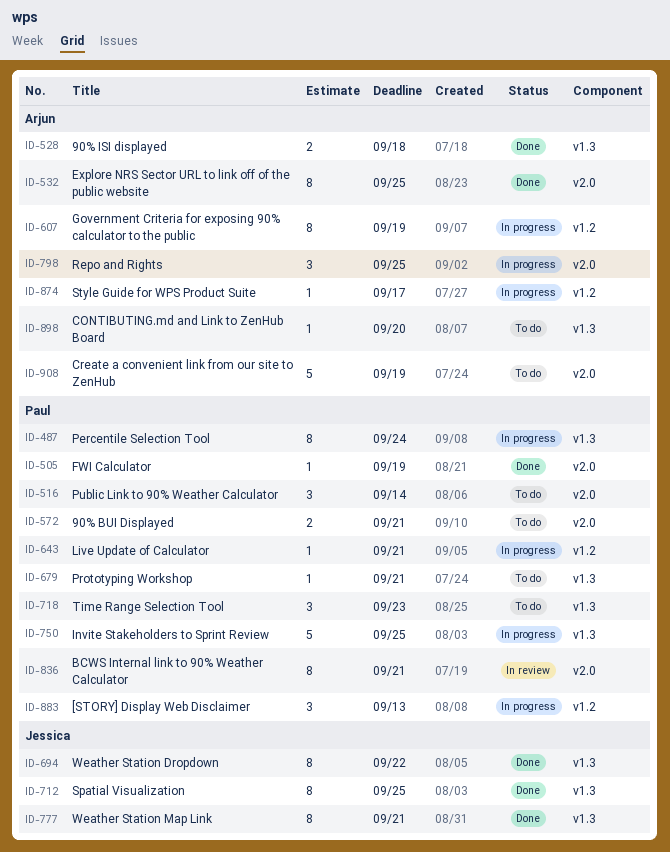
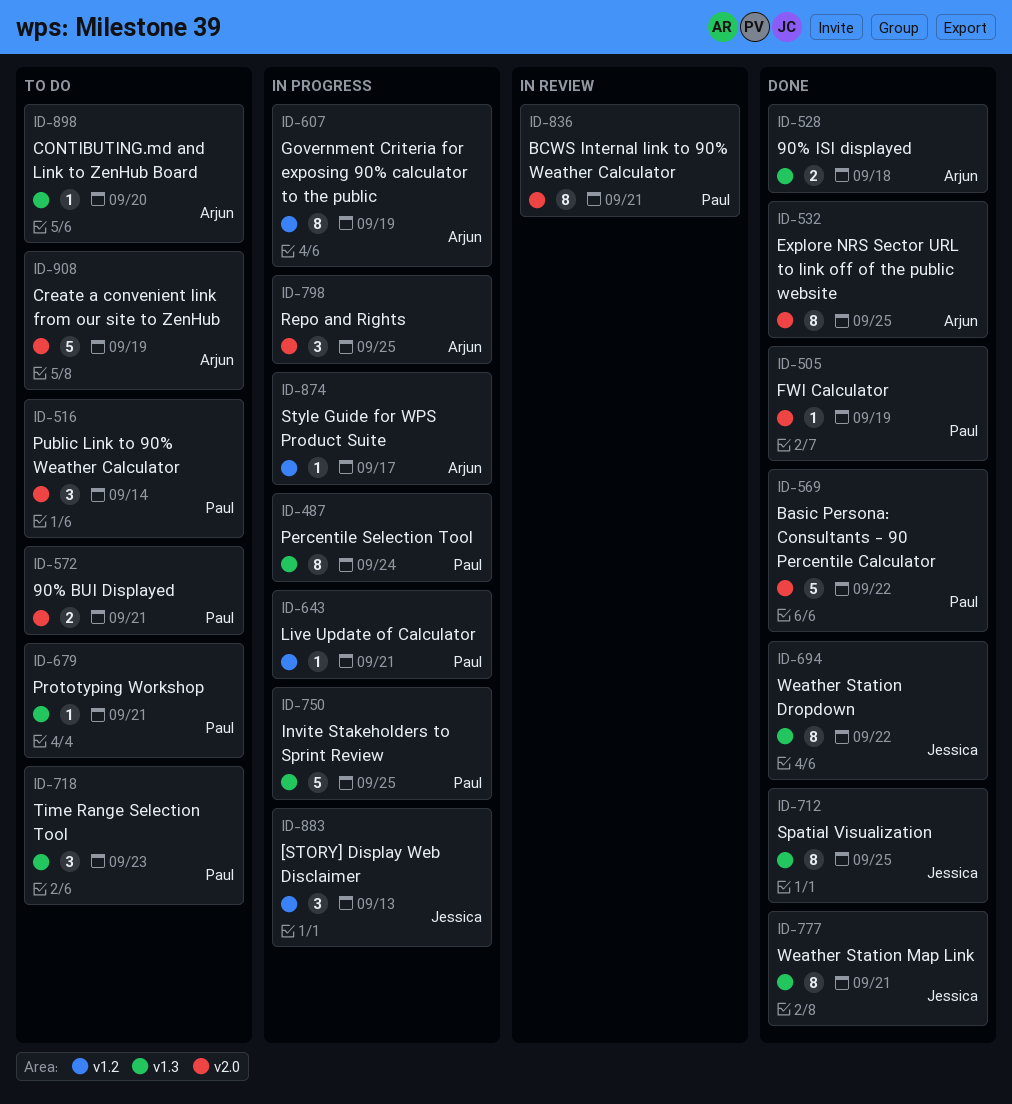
ID-569: none -> present
ID-883, owner: Paul -> Jessica

